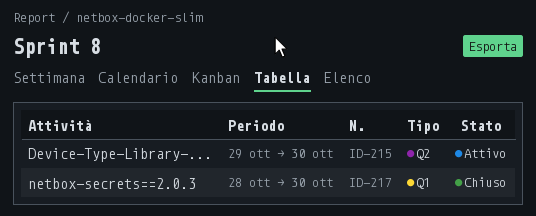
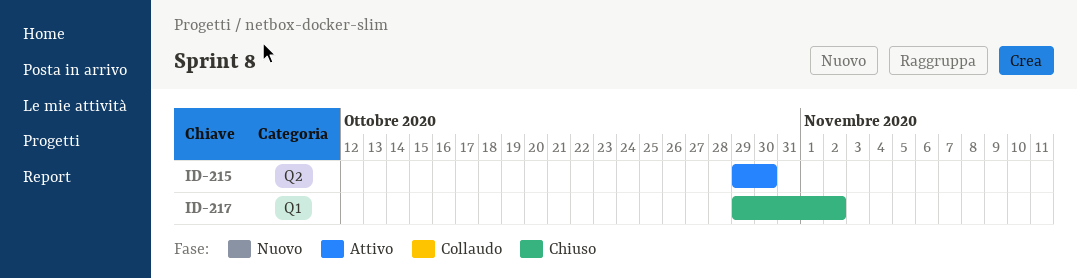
ID-217, start: Oct 28 -> Oct 29
ID-217, due: Oct 30 -> Nov 2

